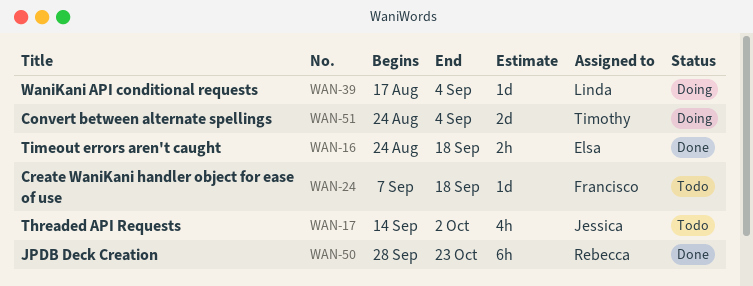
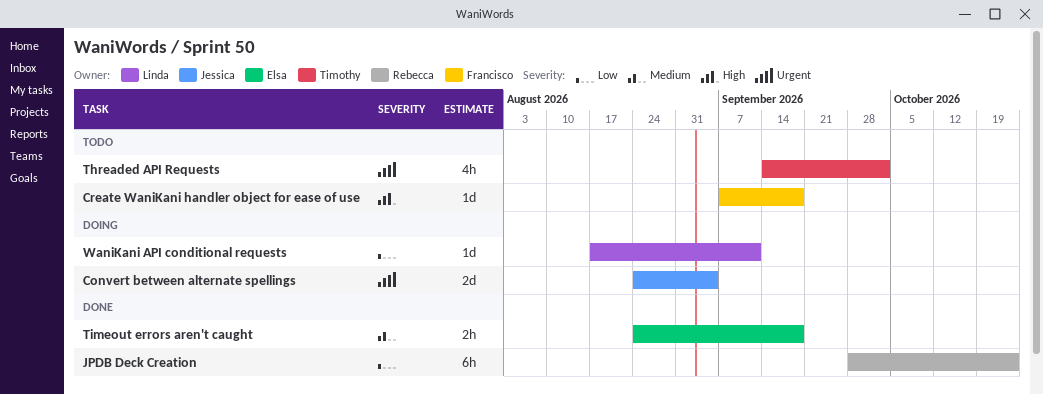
Convert between alternate spellings, owner: Timothy -> Jessica
Threaded API Requests, owner: Jessica -> Timothy
WaniKani API conditional requests, due: Sep 4 -> Sep 11

